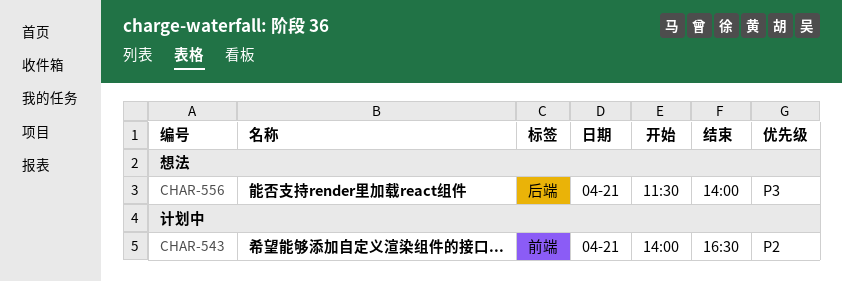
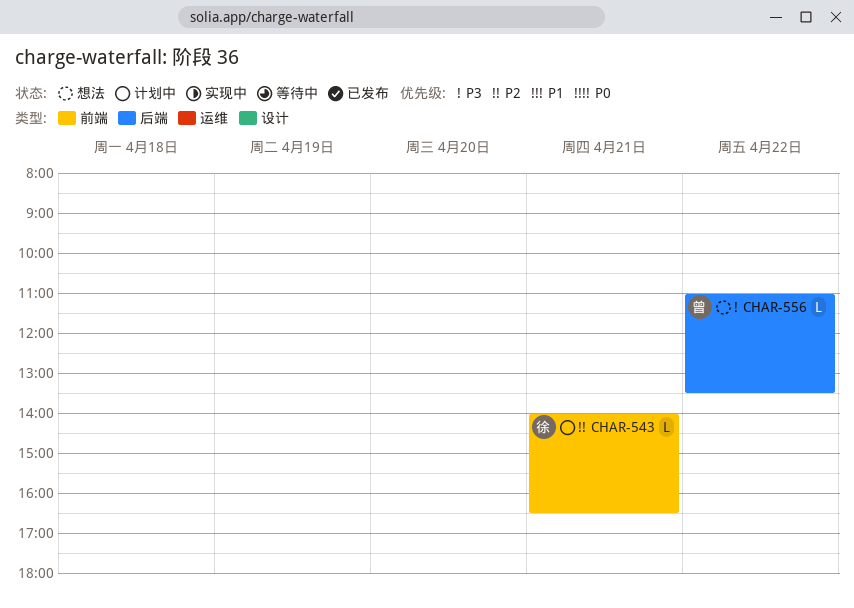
CHAR-556, day: Apr 21 -> Apr 22
CHAR-556, begins: 11:30 -> 11:00
CHAR-556, ends: 14:00 -> 13:30

